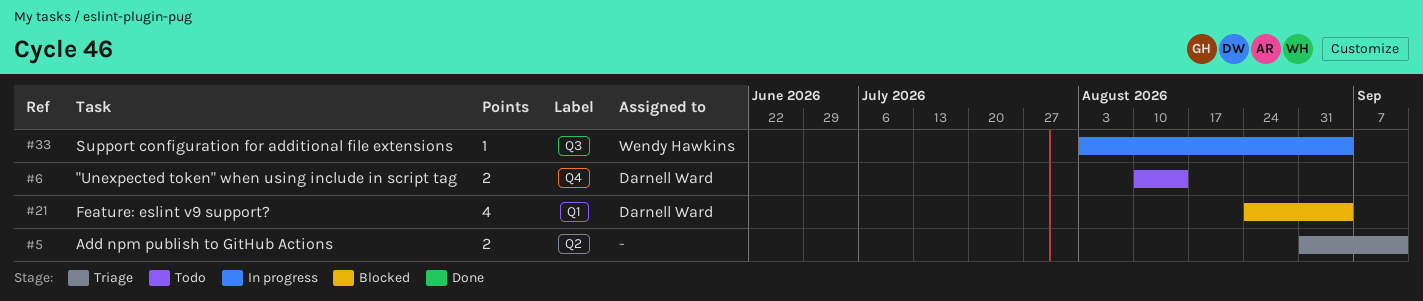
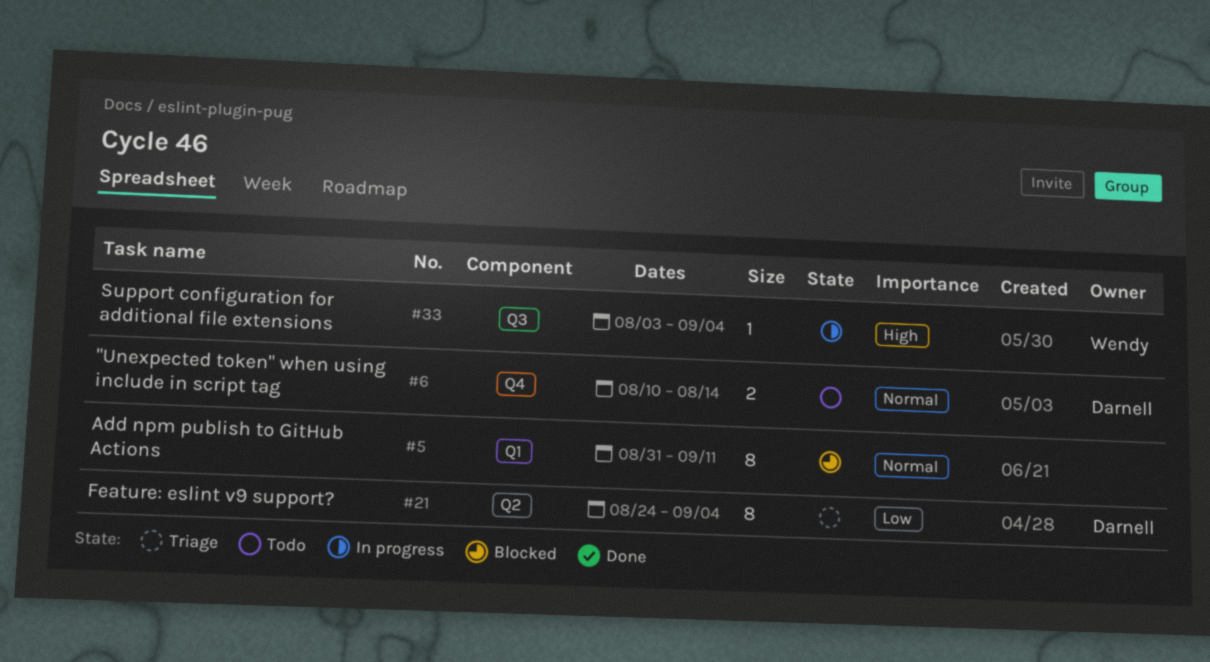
#5, status: Triage -> Blocked
#5, label: Q2 -> Q1
#5, estimate: 2 -> 8
#21, status: Blocked -> Triage
#21, label: Q1 -> Q2
#21, estimate: 4 -> 8

